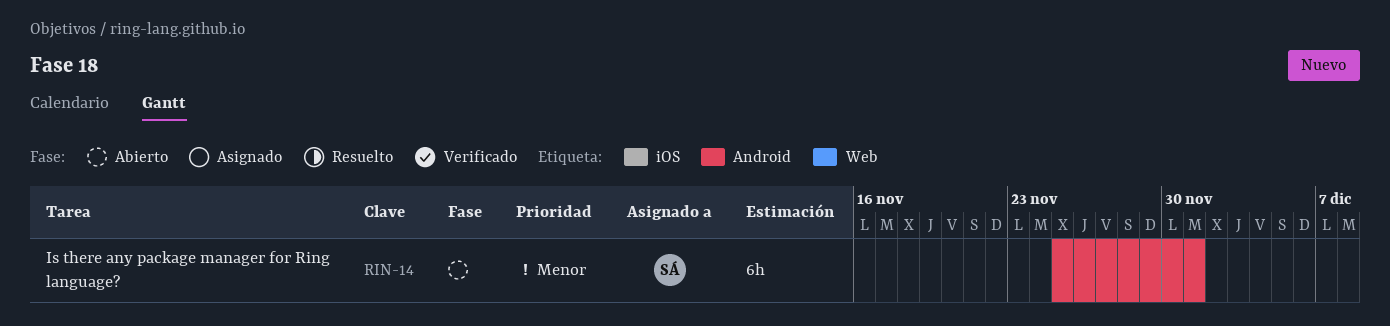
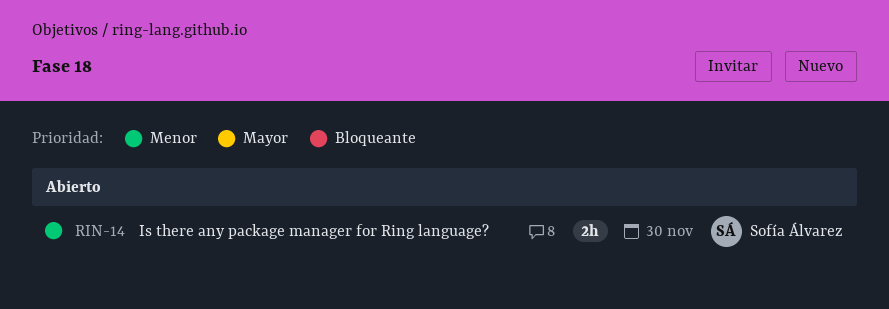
RIN-14, estimate: 6h -> 2h
RIN-14, due: Dec 1 -> Nov 30

